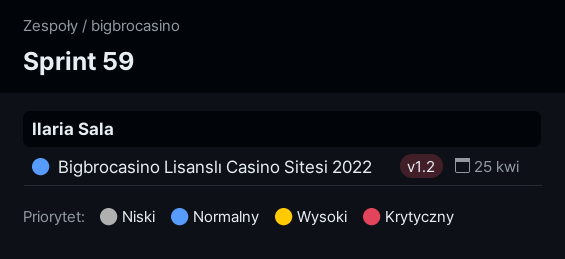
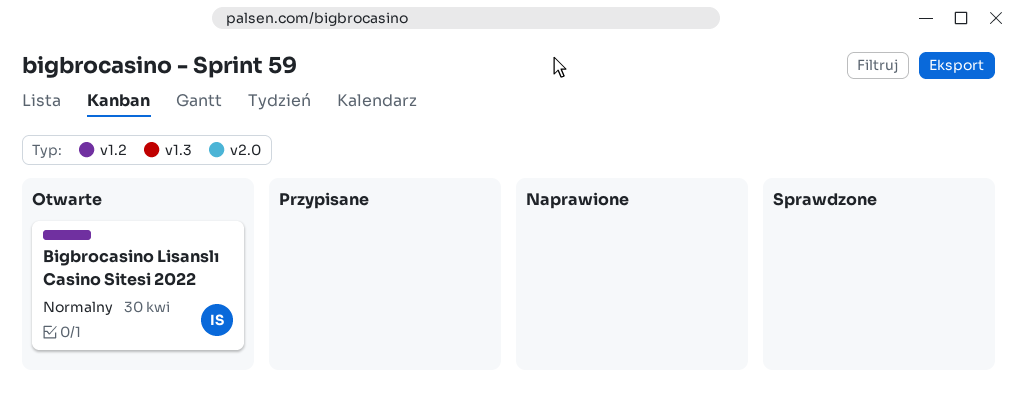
Bigbrocasino Lisanslı Casino Sitesi 2022, due: Apr 25 -> Apr 30

